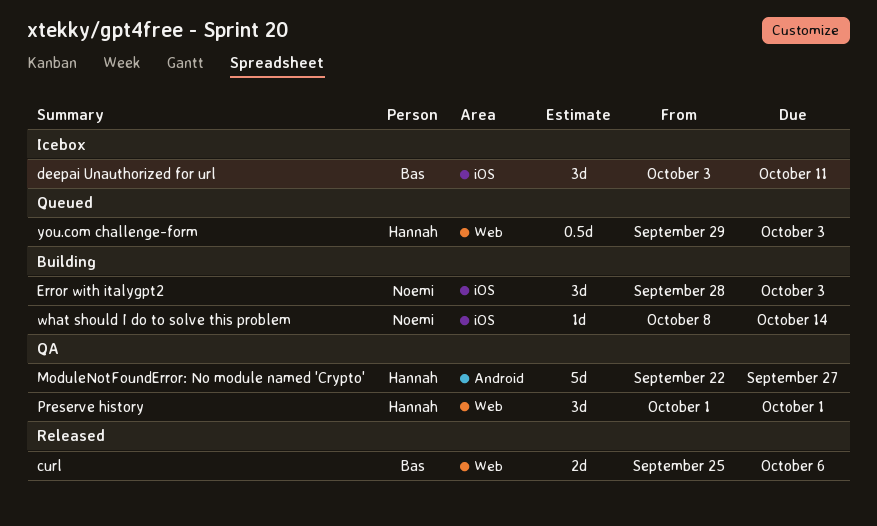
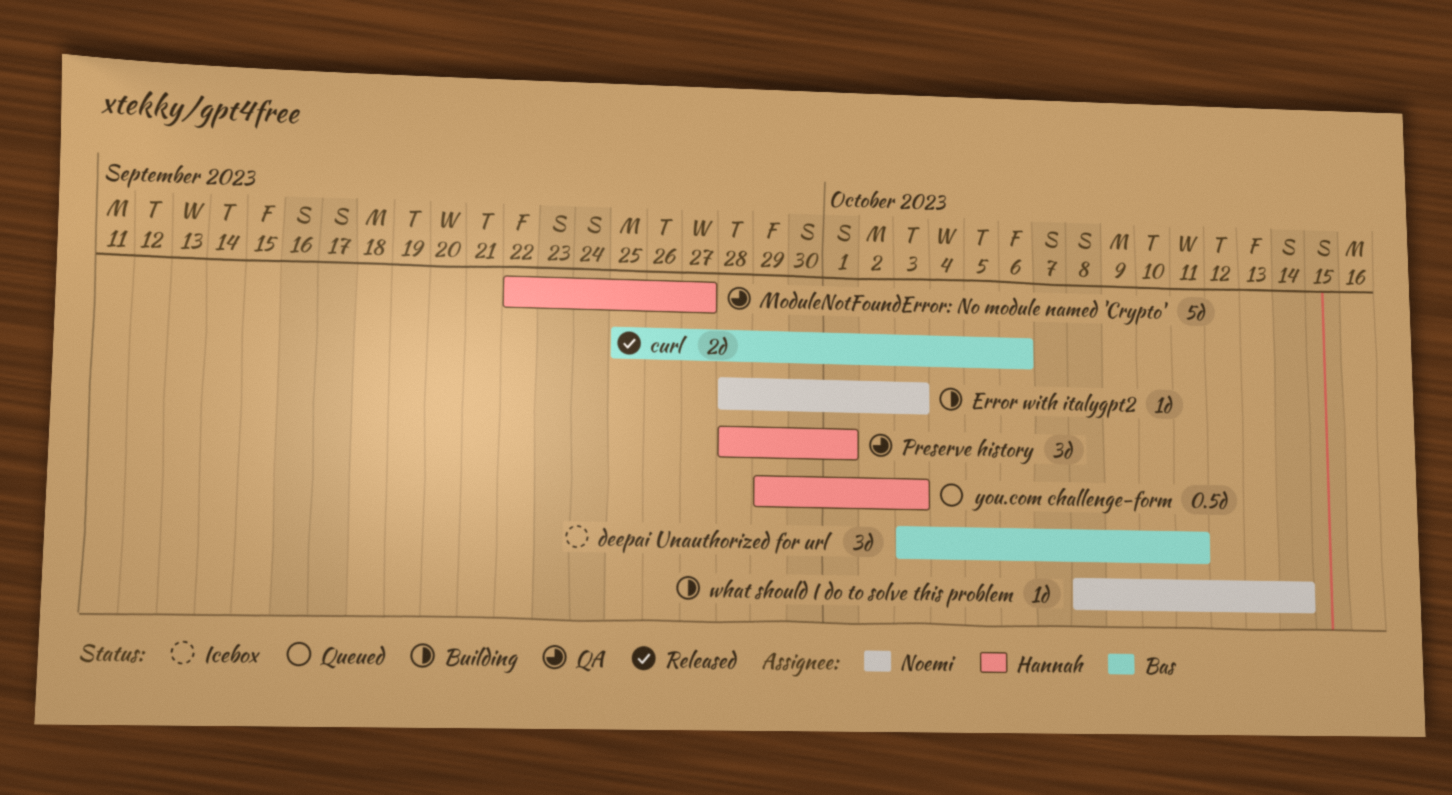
Error with italygpt2, estimate: 3d -> 1d
Preserve history, start: Oct 1 -> Sep 28

